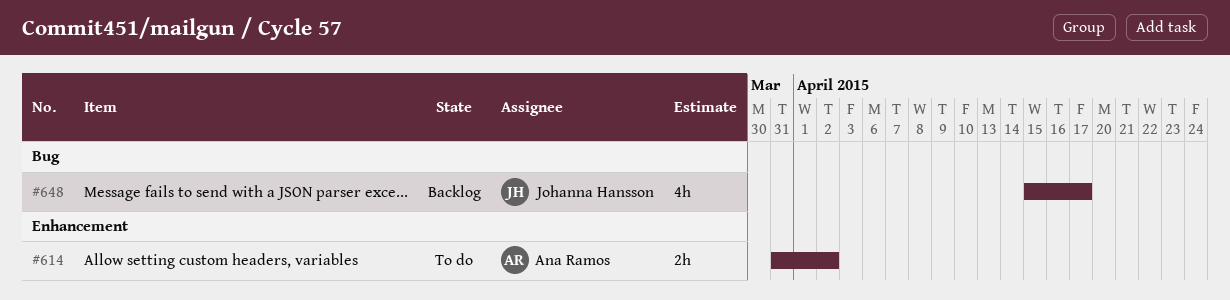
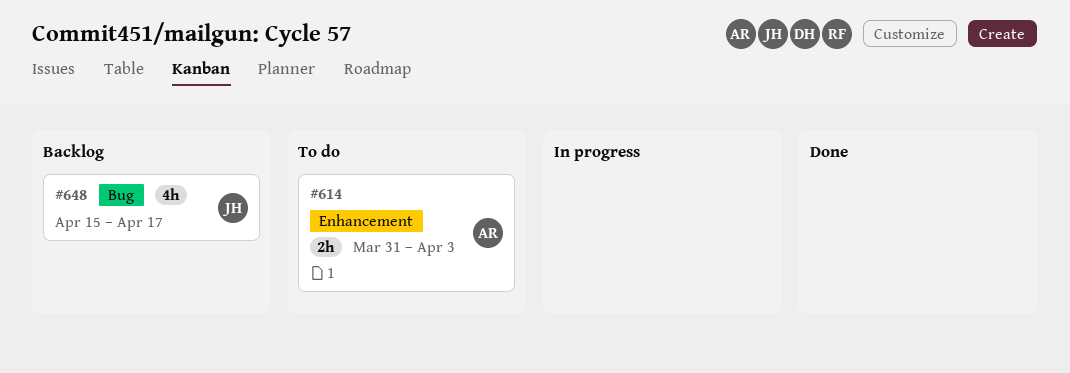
#614, due: Apr 2 -> Apr 3

